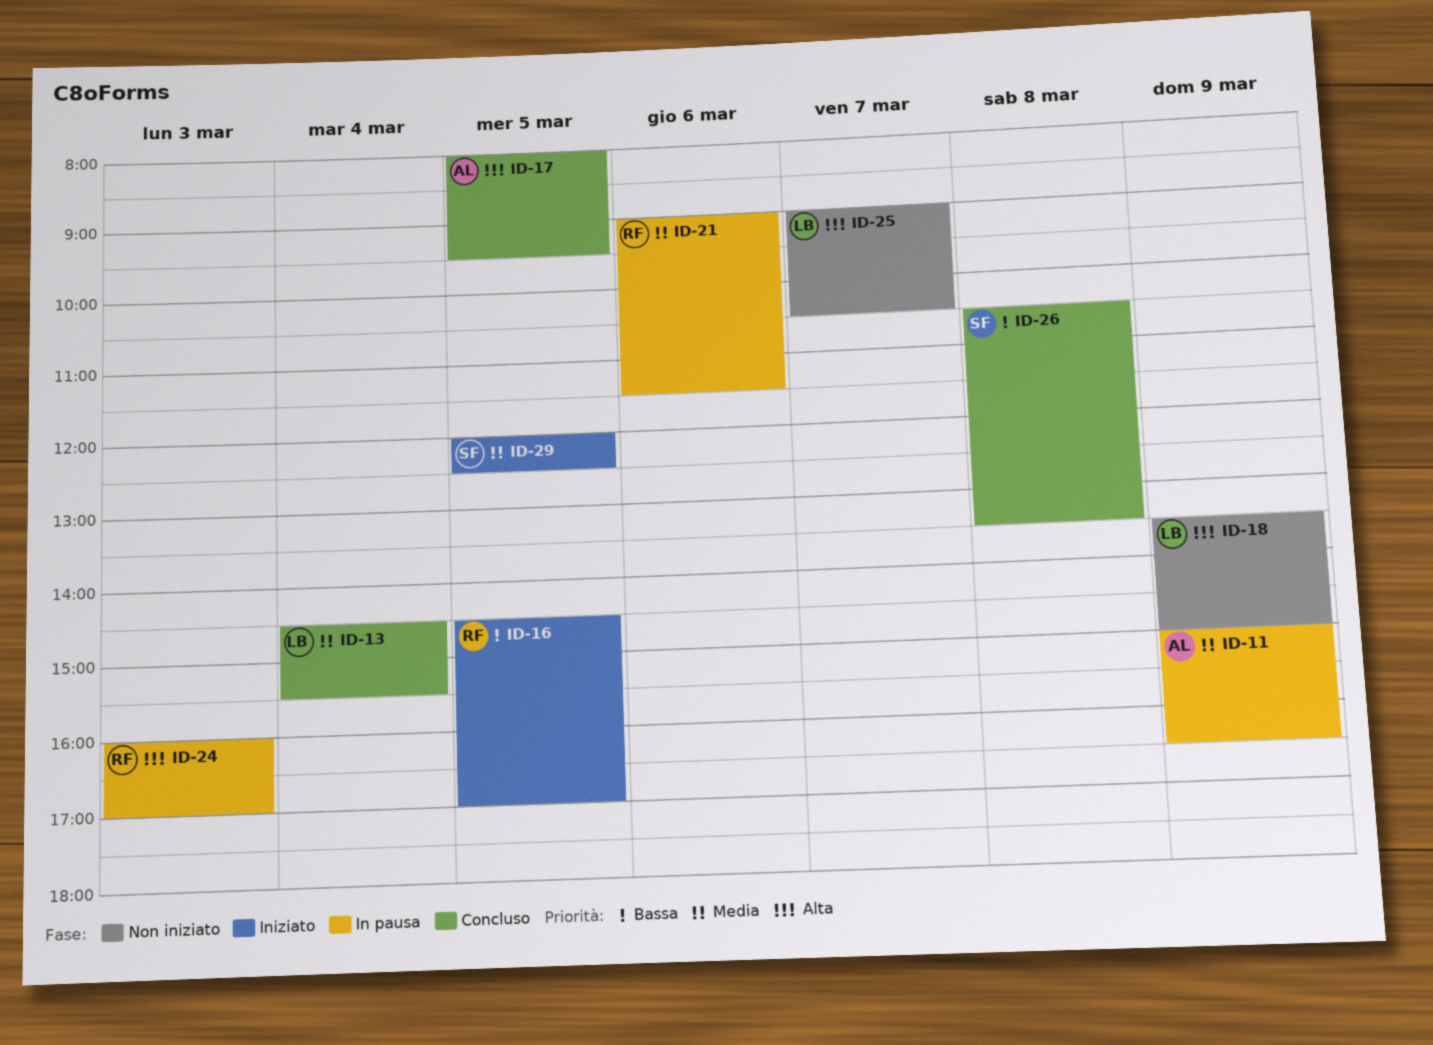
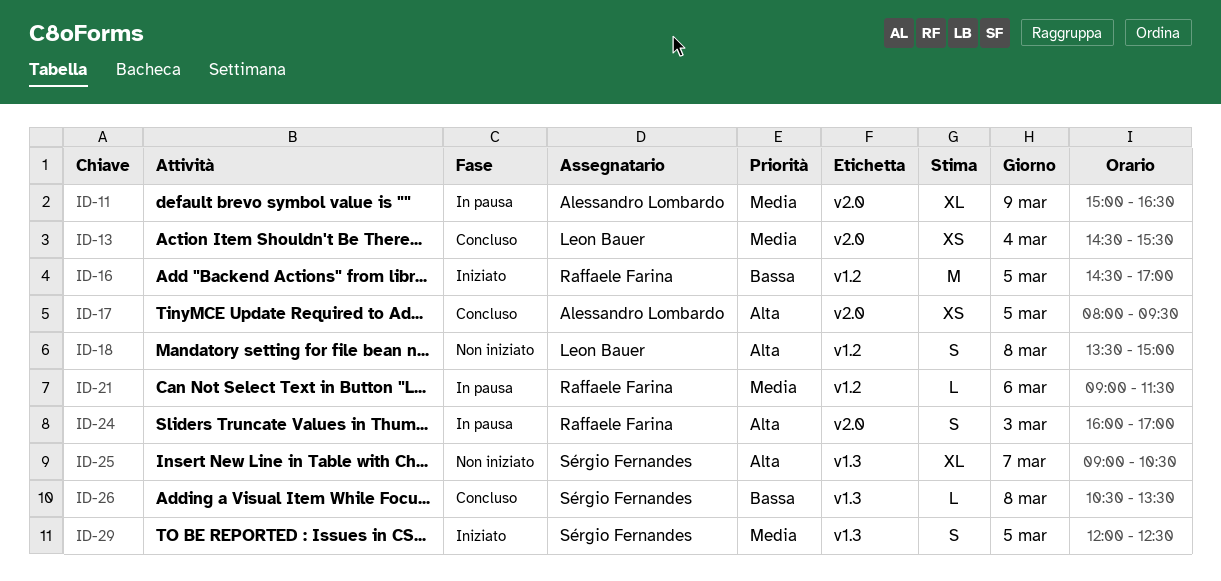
ID-18, day: Mar 9 -> Mar 8
ID-25, owner: Leon Bauer -> Sérgio Fernandes

